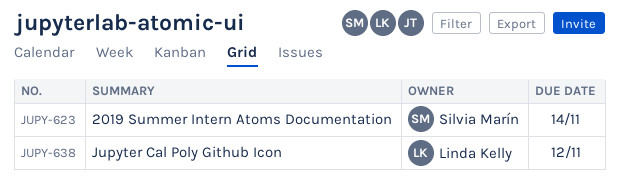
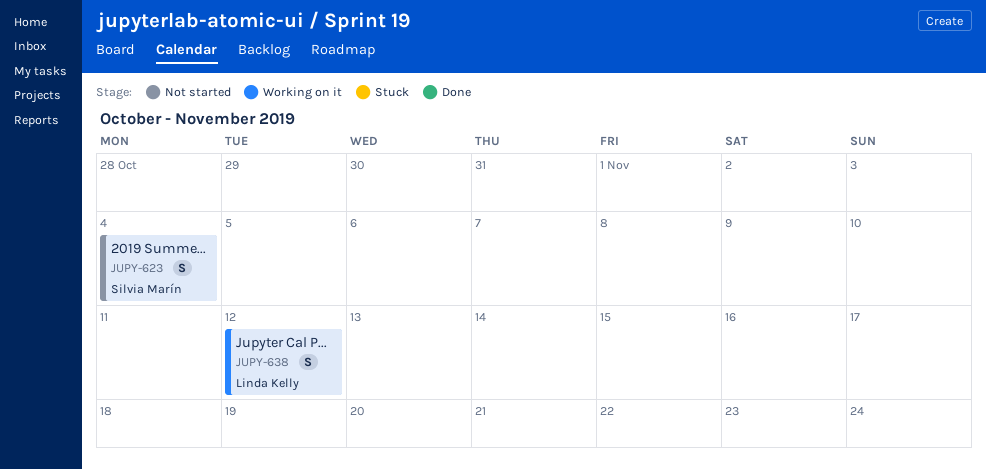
JUPY-623, due: Nov 14 -> Nov 4

